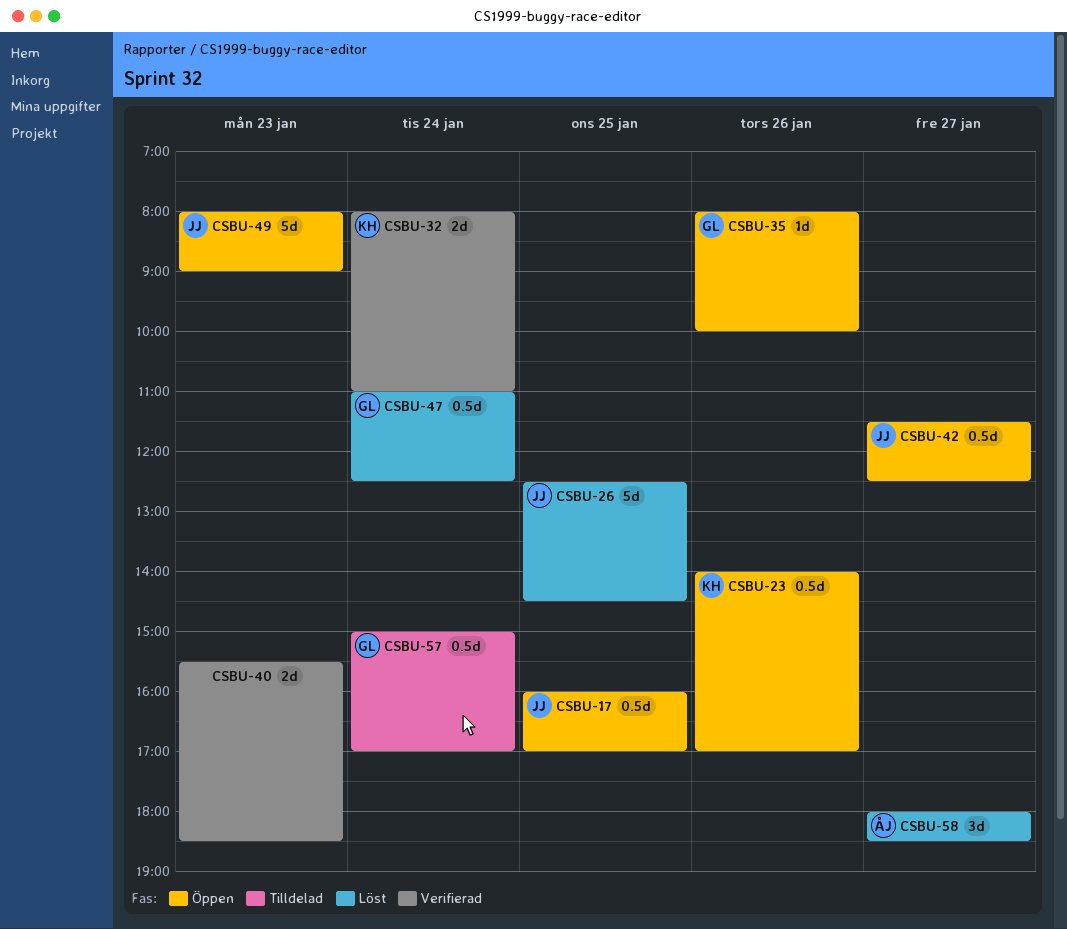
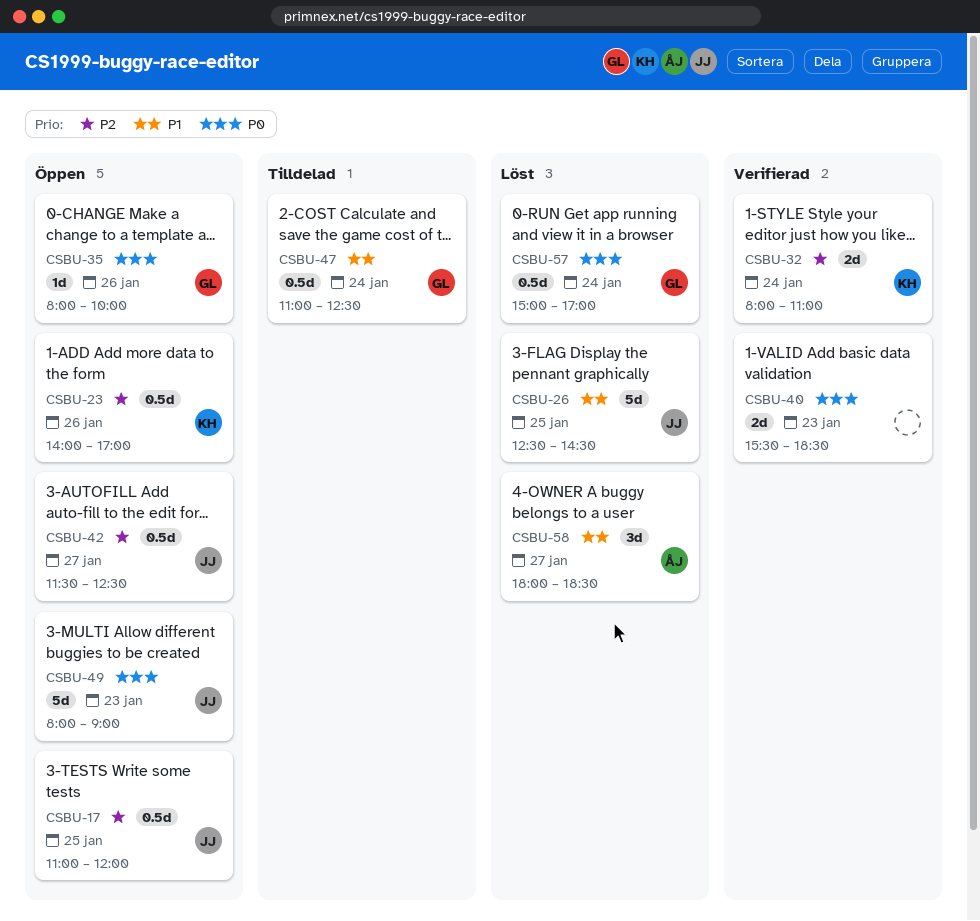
CSBU-17, begins: 16:00 -> 11:00
CSBU-17, ends: 17:00 -> 12:00
CSBU-47, status: Löst -> Tilldelad
CSBU-57, status: Tilldelad -> Löst

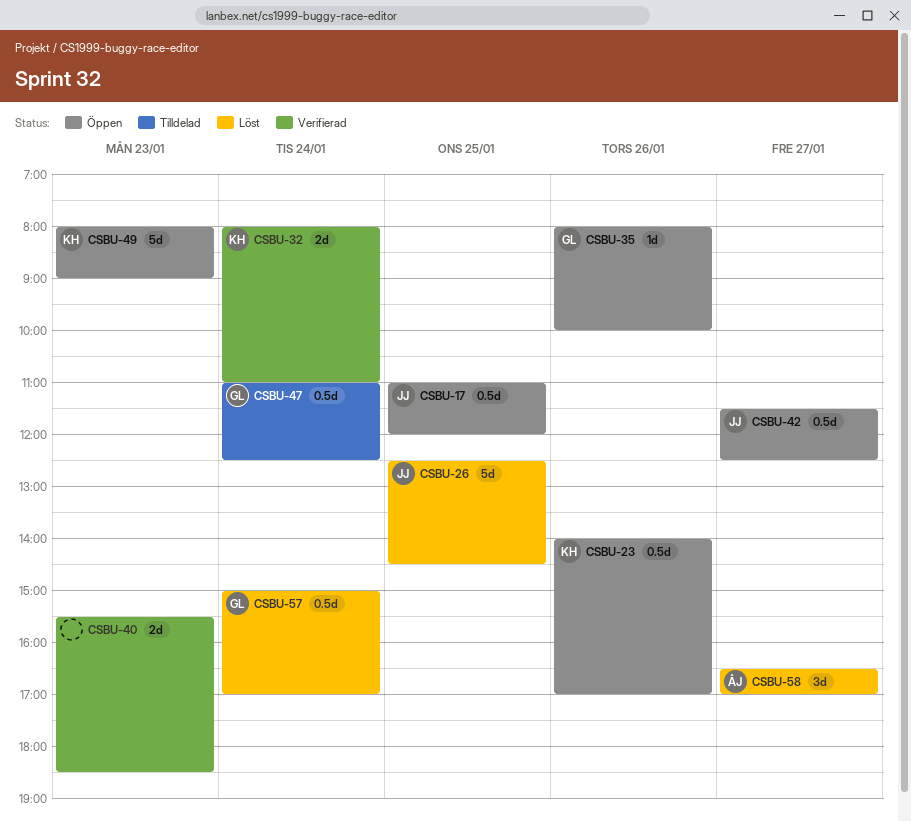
CSBU-49, owner: JJ -> KH
CSBU-58, begins: 18:00 -> 16:30
CSBU-58, ends: 18:30 -> 17:00

